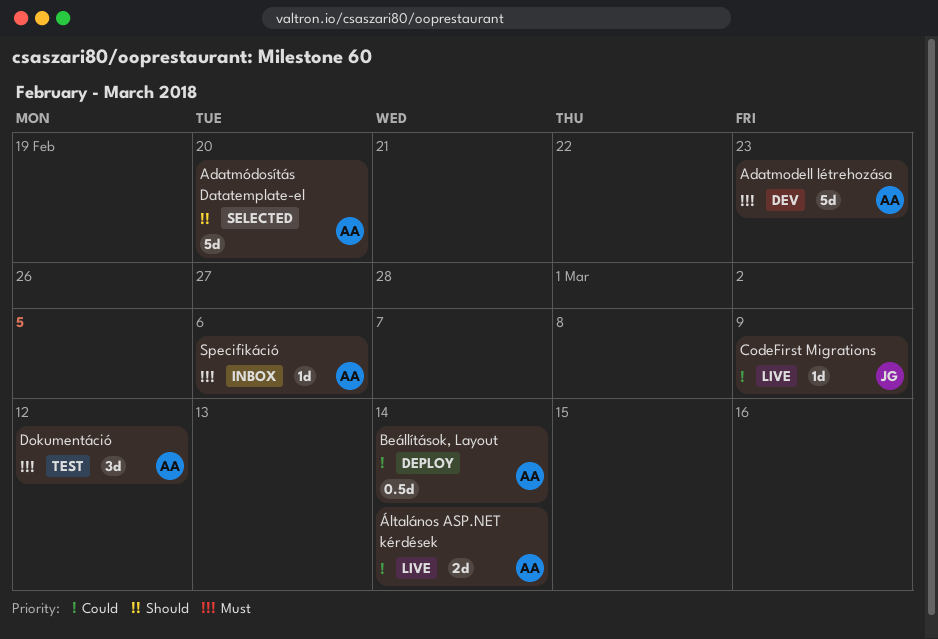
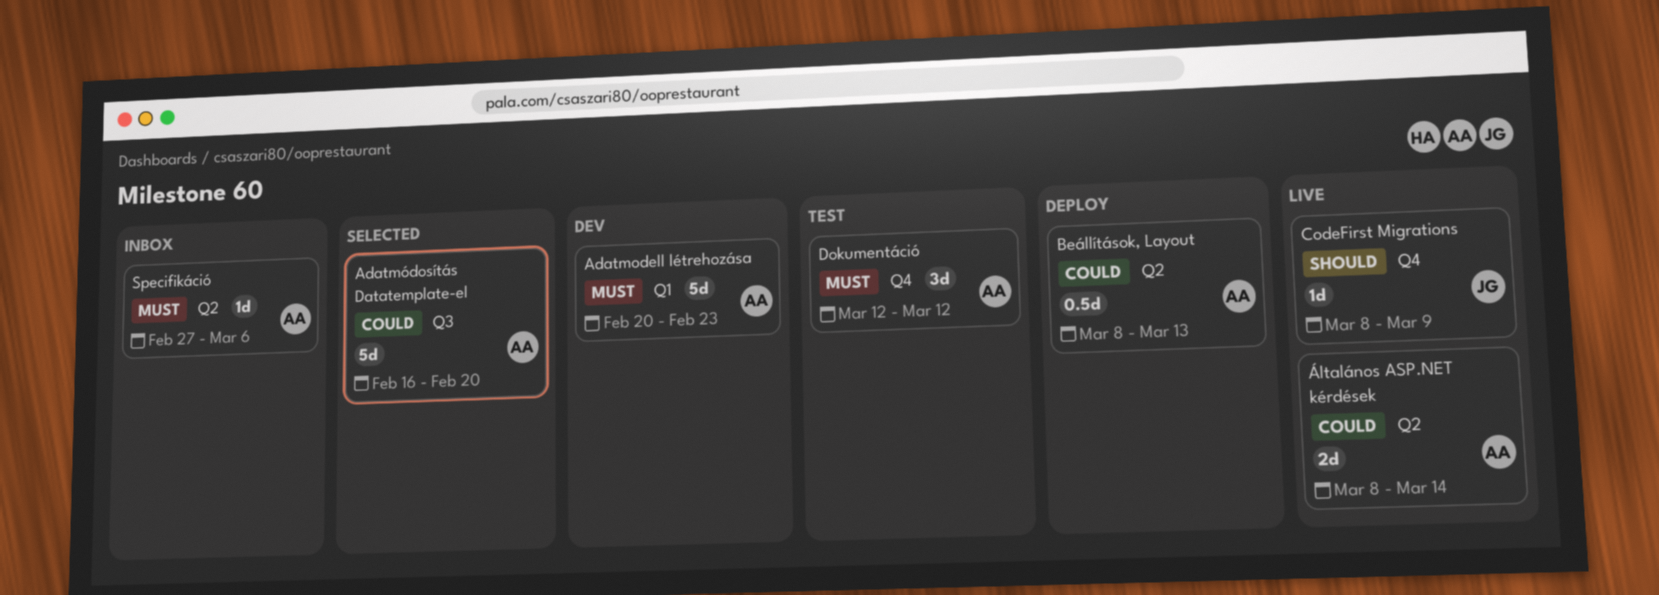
Adatmódosítás Datatemplate-el, priority: Should -> Could
Beállítások, Layout, due: Mar 14 -> Mar 13
CodeFirst Migrations, priority: Could -> Should

